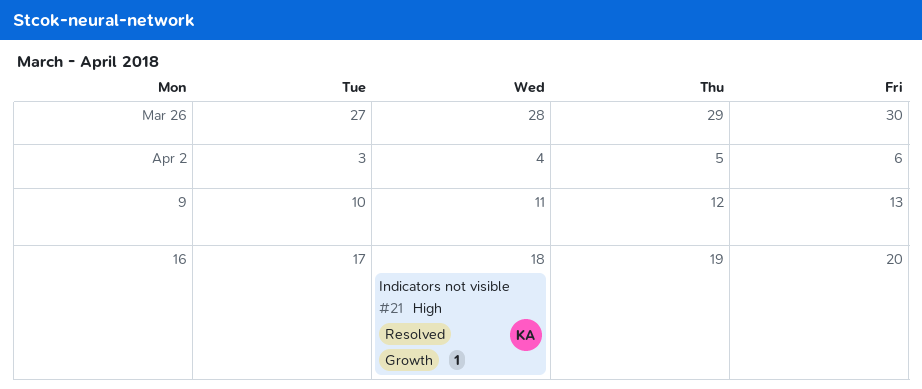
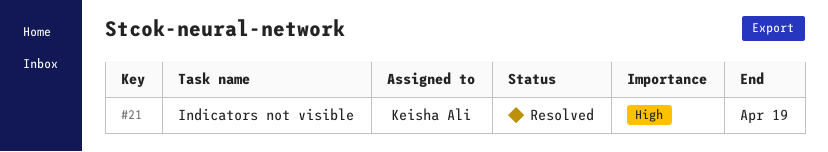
#21, due: Apr 18 -> Apr 19

